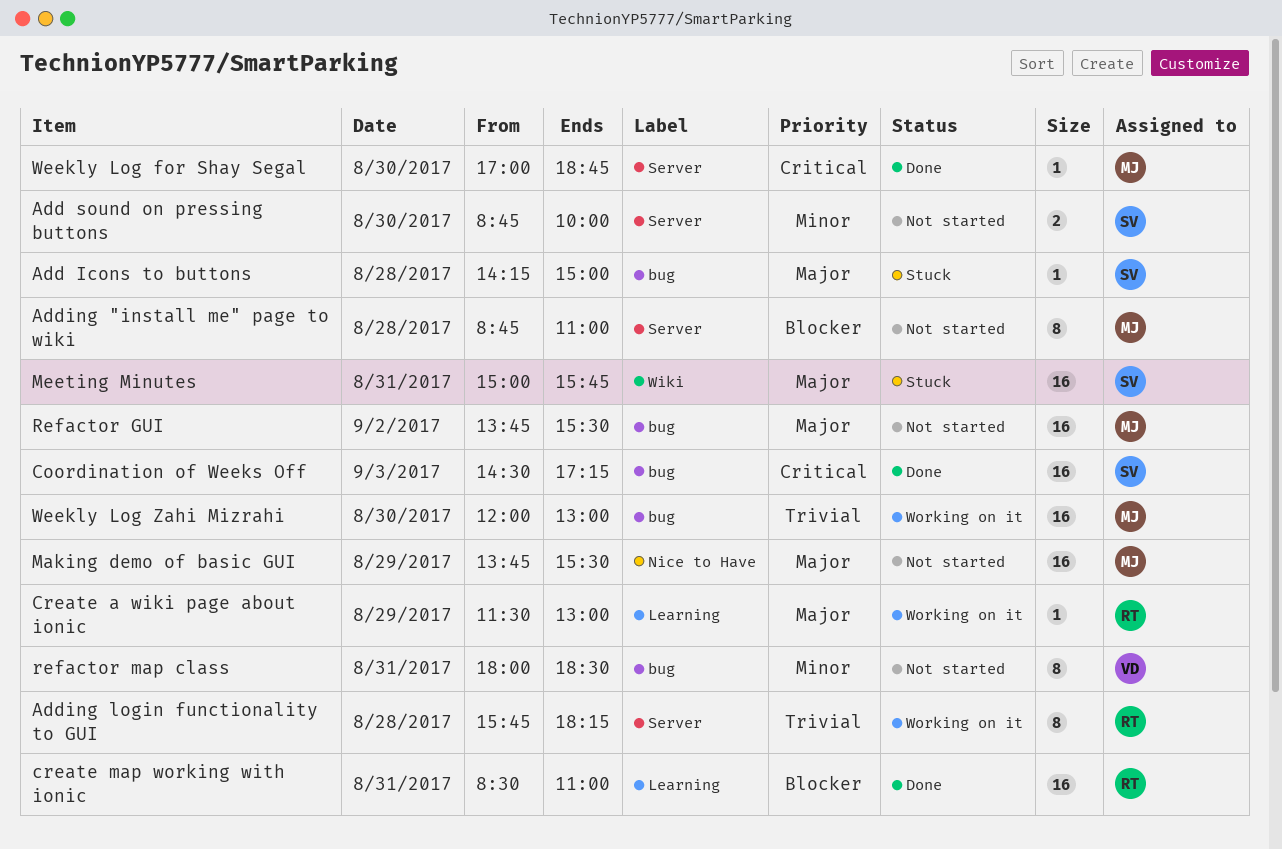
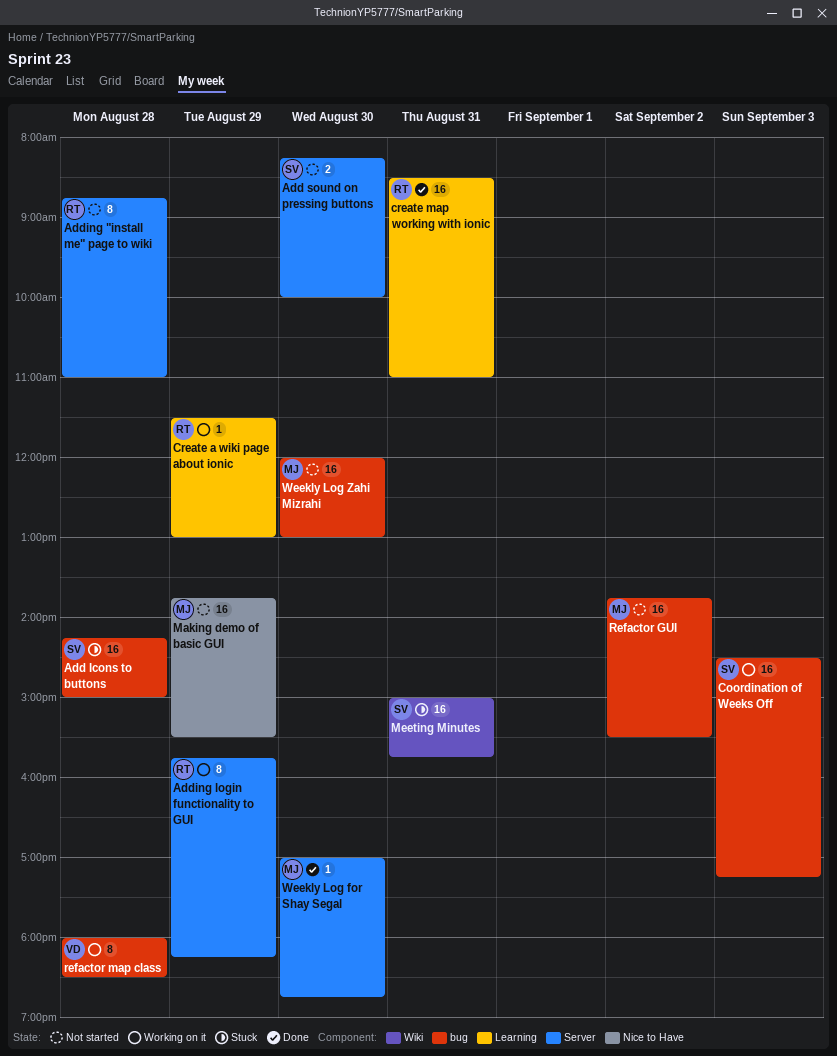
Add Icons to buttons, estimate: 1 -> 16
Add sound on pressing buttons, begins: 08:45 -> 08:15
Adding "install me" page to wiki, owner: MJ -> RT
Adding login functionality to GUI, day: Aug 28 -> Aug 29
Coordination of Weeks Off, status: Done -> Working on it
refactor map class, status: Not started -> Working on it
refactor map class, day: Aug 31 -> Aug 28
Weekly Log Zahi Mizrahi, status: Working on it -> Not started

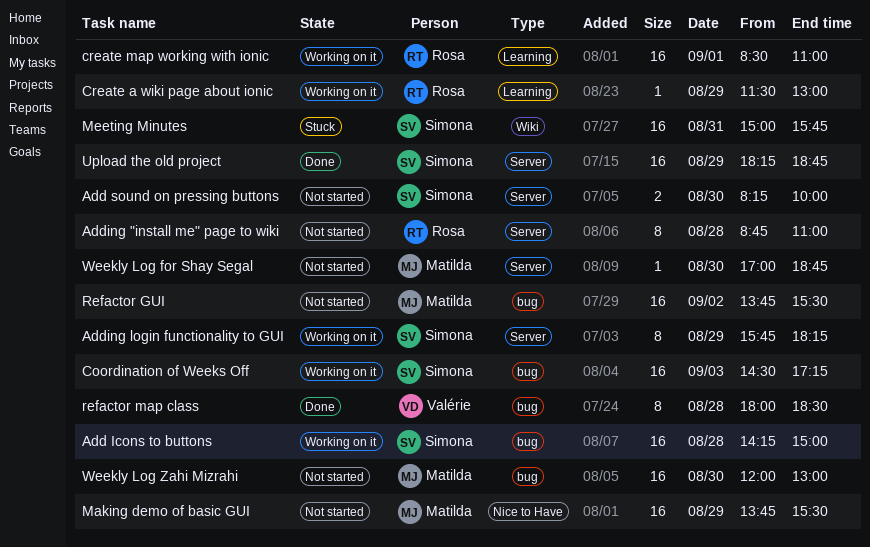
Add Icons to buttons, status: Stuck -> Working on it
Adding login functionality to GUI, owner: Rosa -> Simona
create map working with ionic, status: Done -> Working on it
create map working with ionic, day: Aug 31 -> Sep 1
refactor map class, status: Working on it -> Done
Upload the old project: none -> present
Weekly Log for Shay Segal, status: Done -> Not started

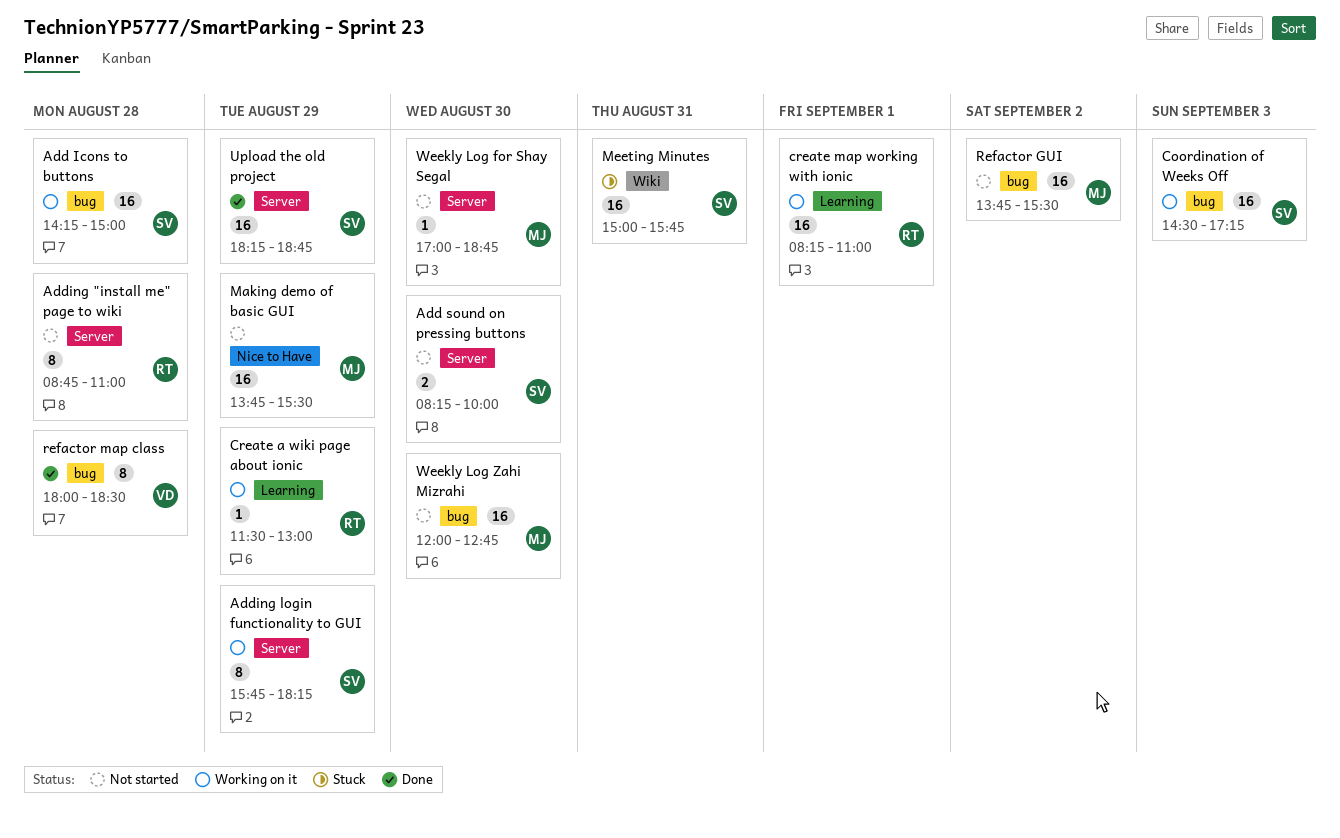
create map working with ionic, begins: 08:30 -> 08:15
Weekly Log Zahi Mizrahi, ends: 13:00 -> 12:45

